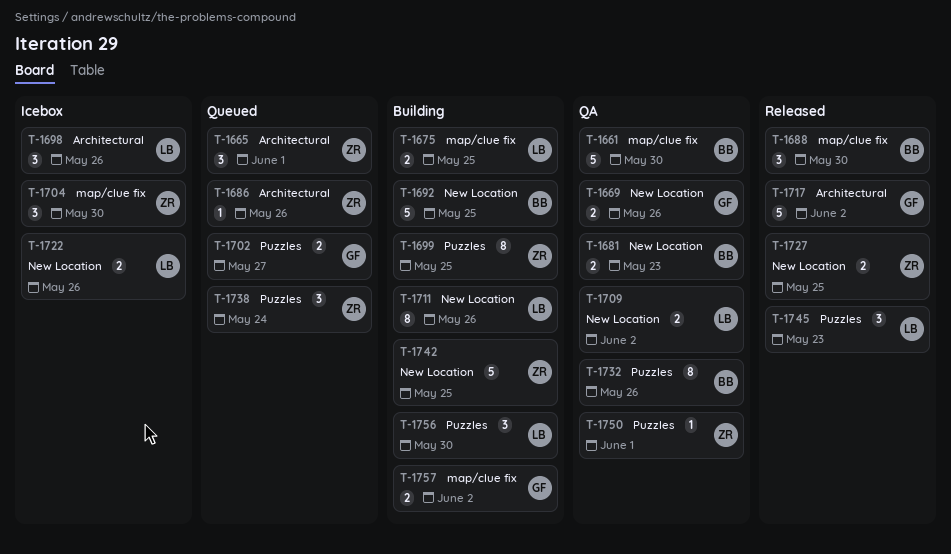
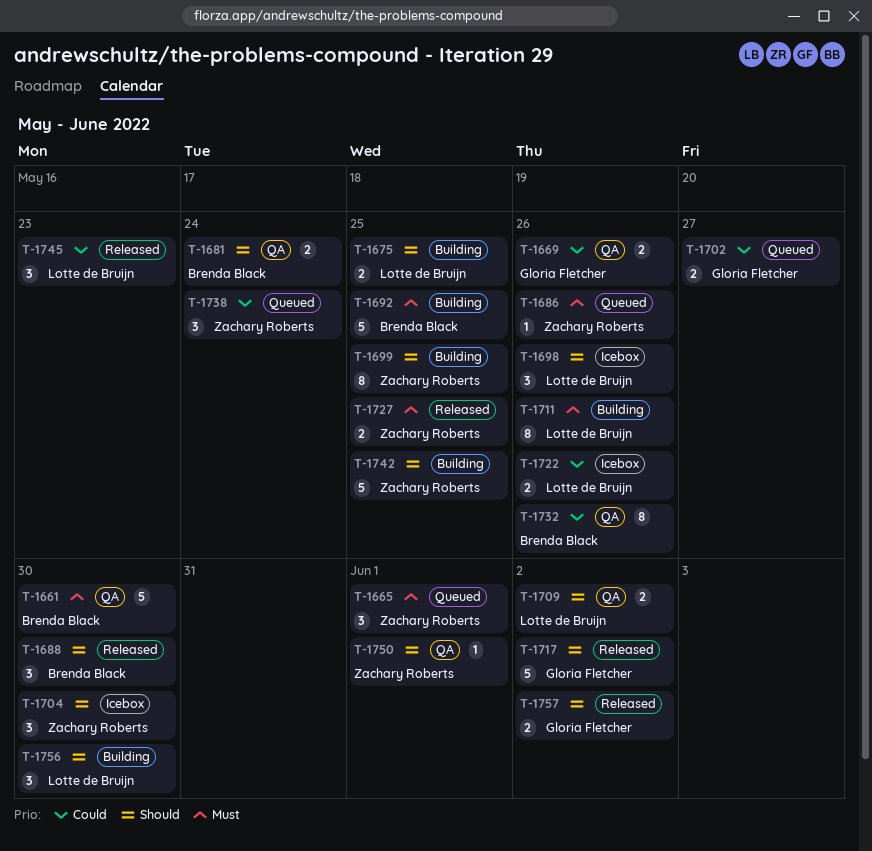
T-1681, due: May 23 -> May 24
T-1757, status: Building -> Released

